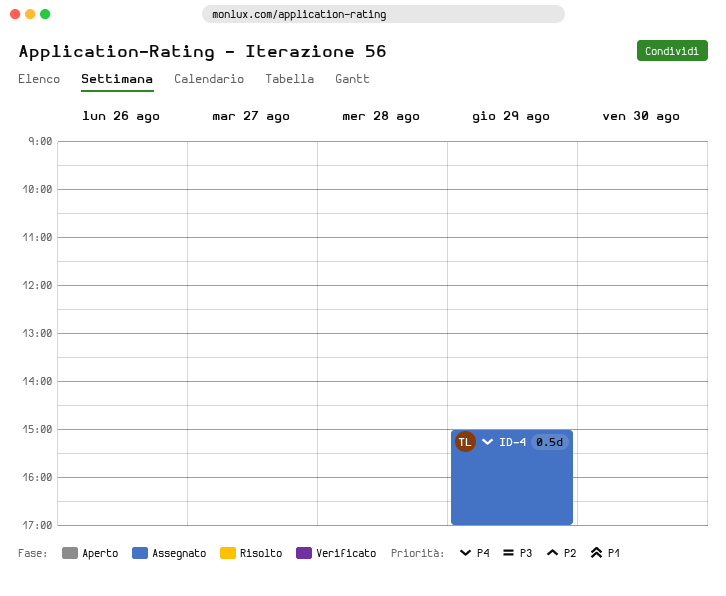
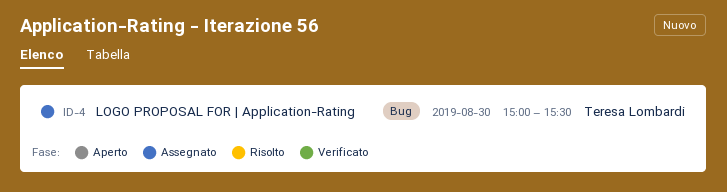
ID-4, day: Aug 29 -> Aug 30
ID-4, ends: 17:00 -> 15:30

